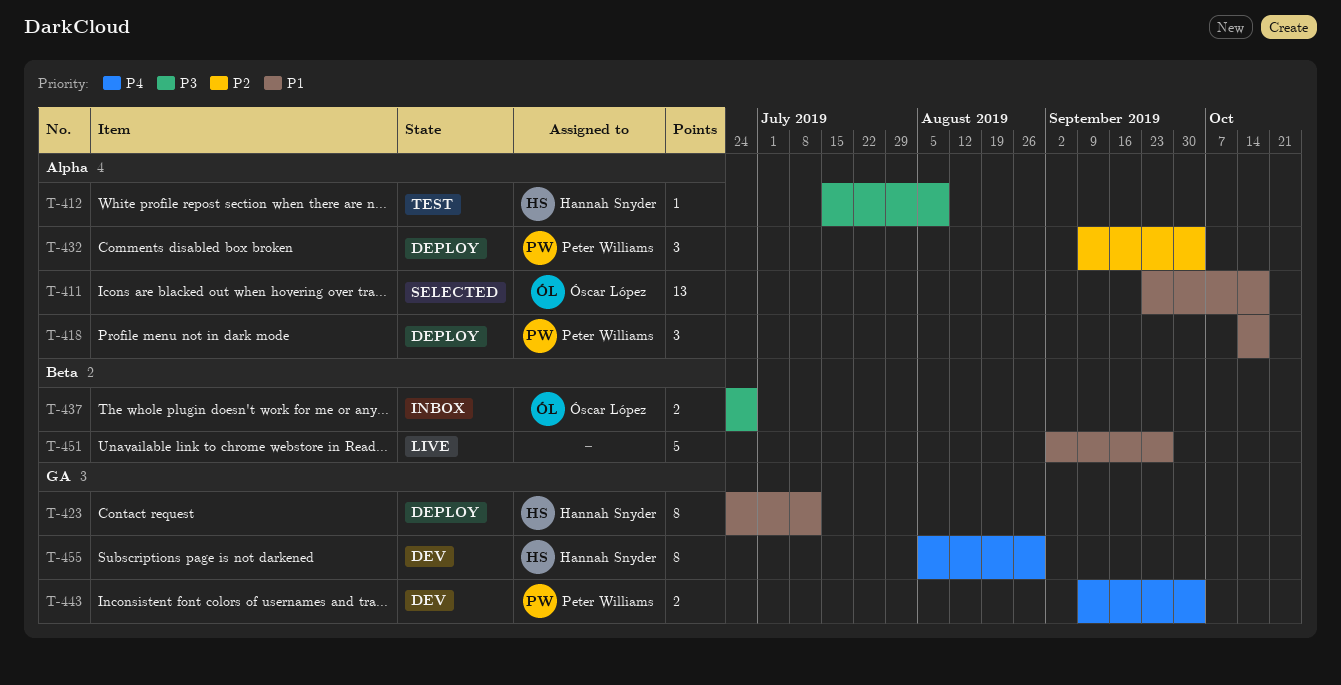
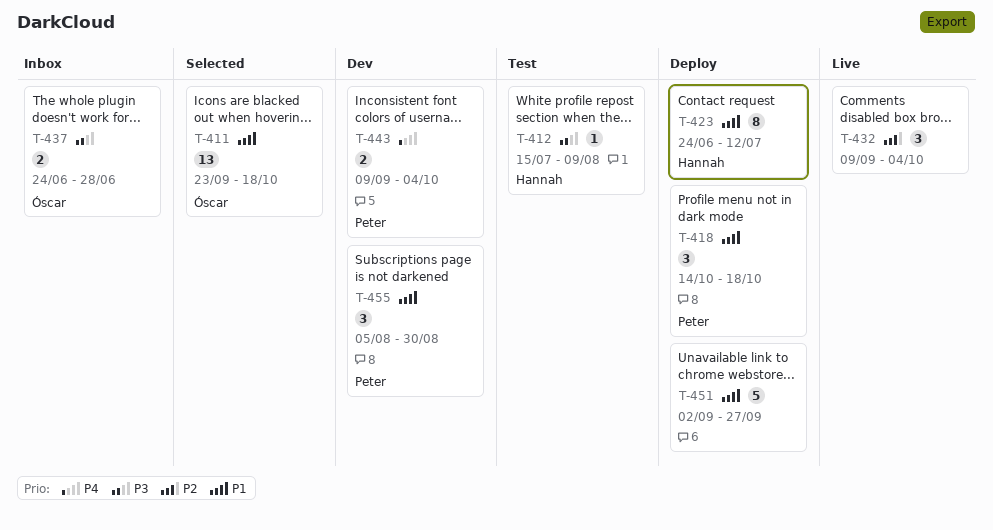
T-432, status: Deploy -> Live
T-432, owner: Peter Williams -> none
T-451, status: Live -> Deploy
T-455, owner: Hannah Snyder -> Peter Williams
T-455, priority: P4 -> P1
T-455, estimate: 8 -> 3

